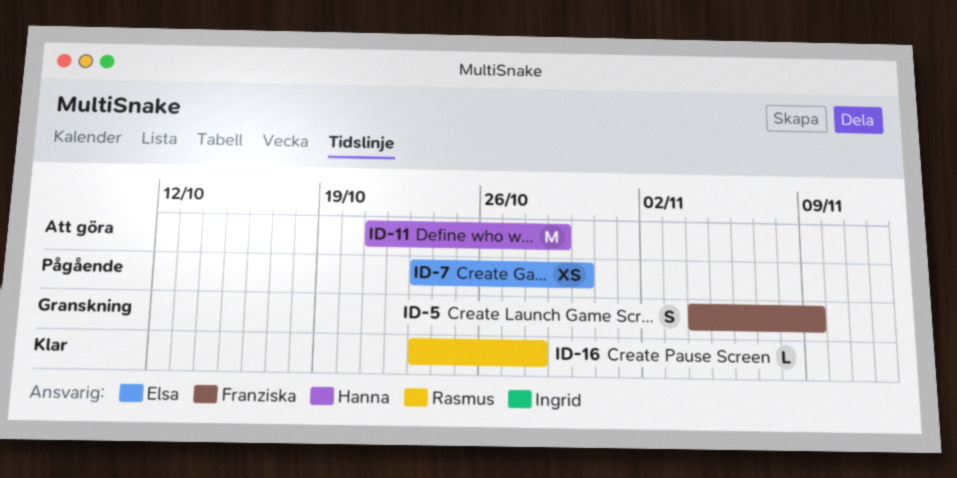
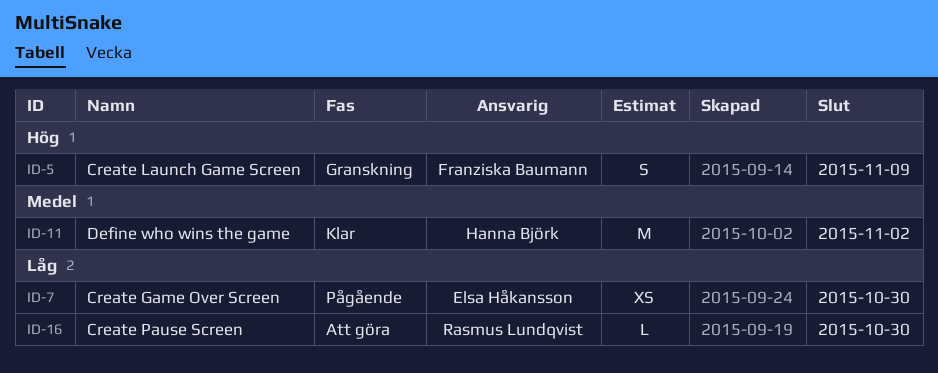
ID-11, status: Att göra -> Klar
ID-11, due: Oct 29 -> Nov 2
ID-16, status: Klar -> Att göra
ID-16, due: Oct 28 -> Oct 30

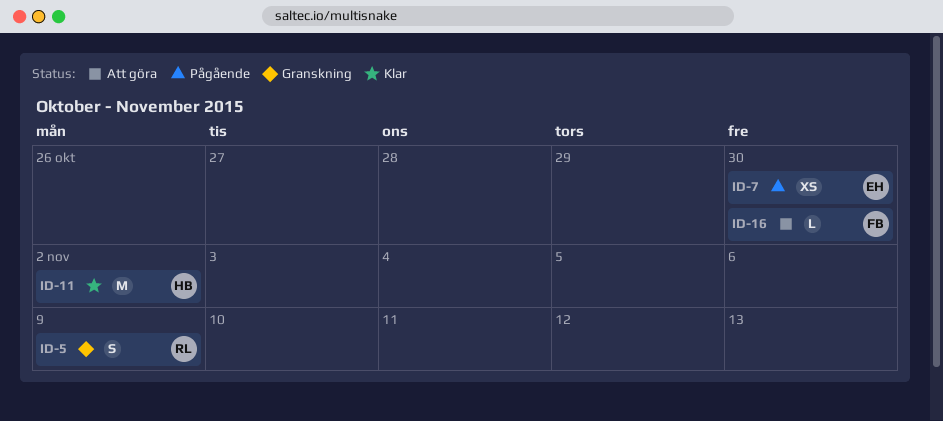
ID-5, owner: Franziska Baumann -> Rasmus Lundqvist
ID-16, owner: Rasmus Lundqvist -> Franziska Baumann

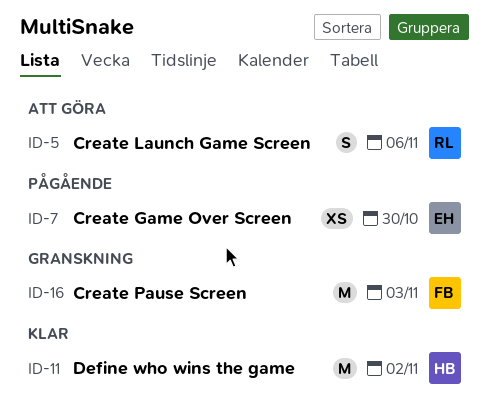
ID-5, status: Granskning -> Att göra
ID-5, due: Nov 9 -> Nov 6
ID-16, status: Att göra -> Granskning
ID-16, estimate: L -> M
ID-16, due: Oct 30 -> Nov 3

